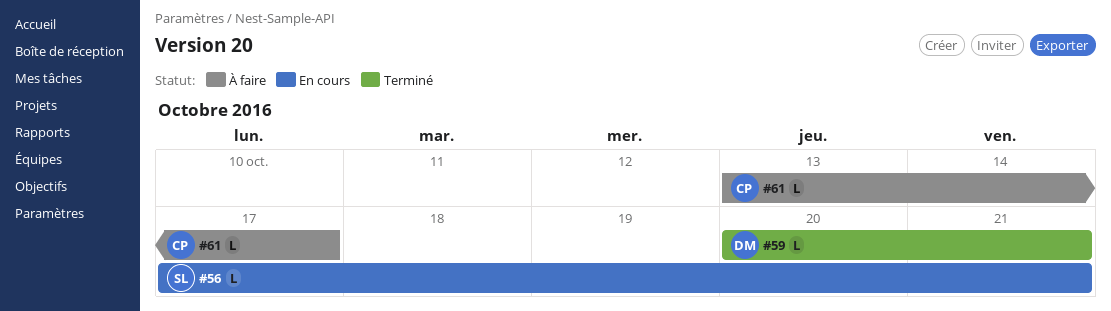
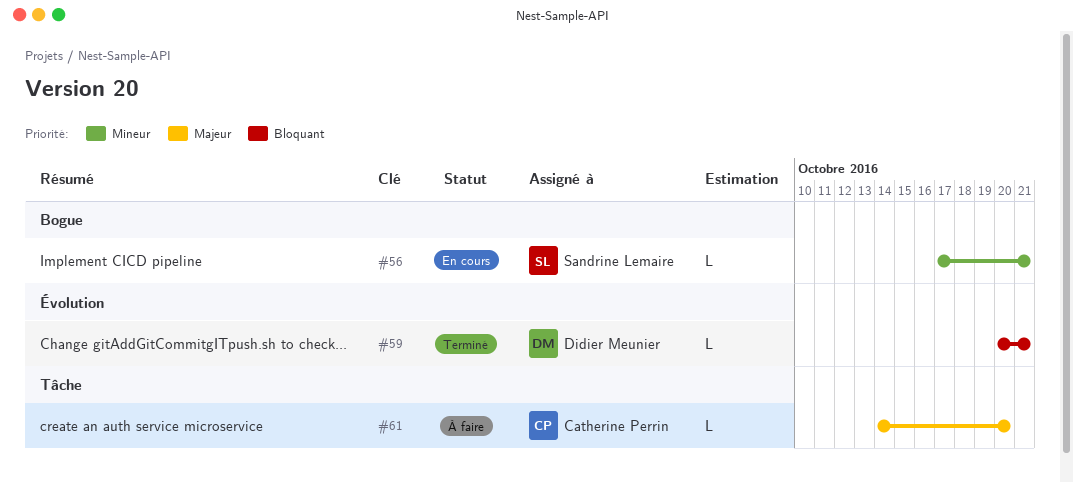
#61, start: Oct 13 -> Oct 14
#61, due: Oct 17 -> Oct 20

